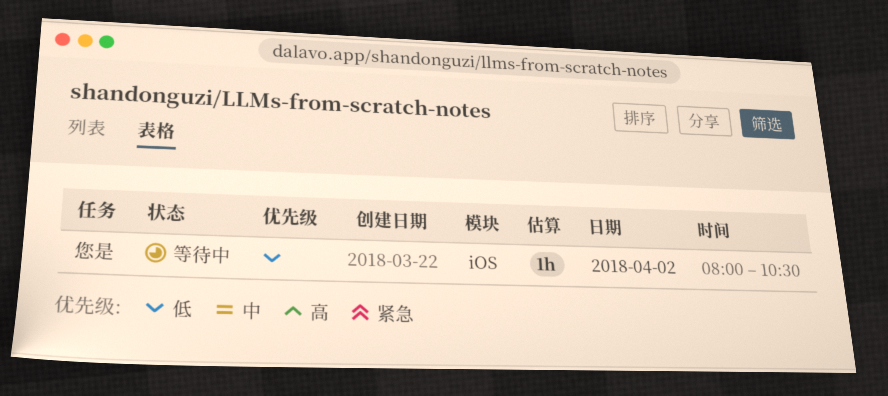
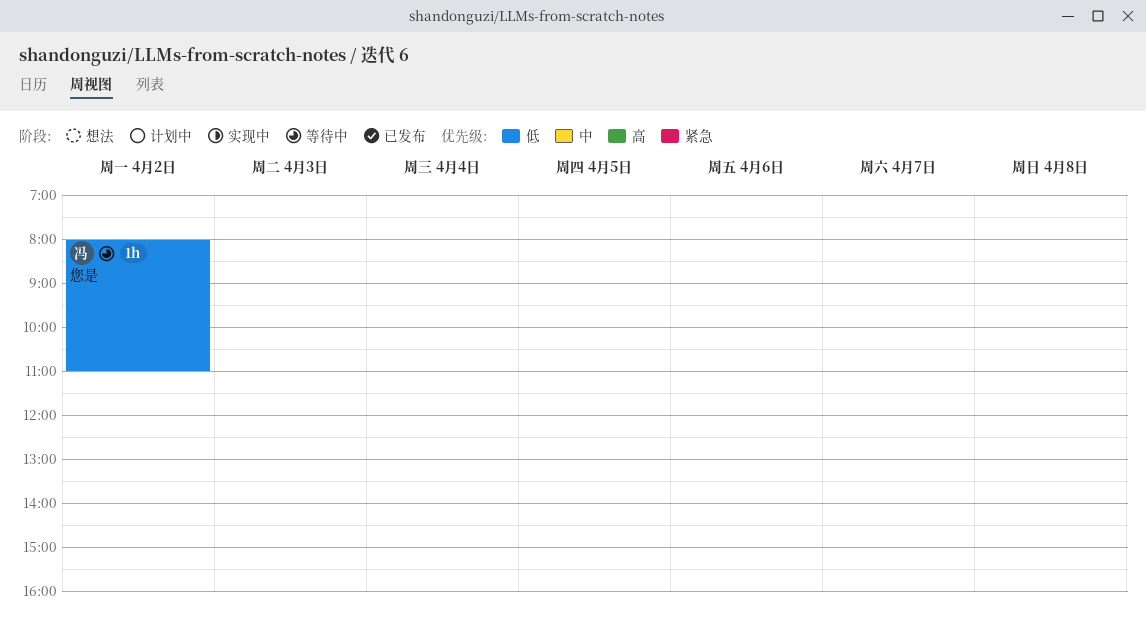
您是, ends: 10:30 -> 11:00

